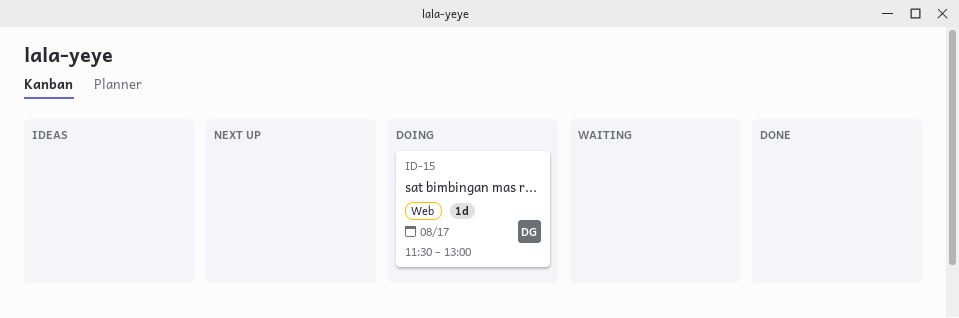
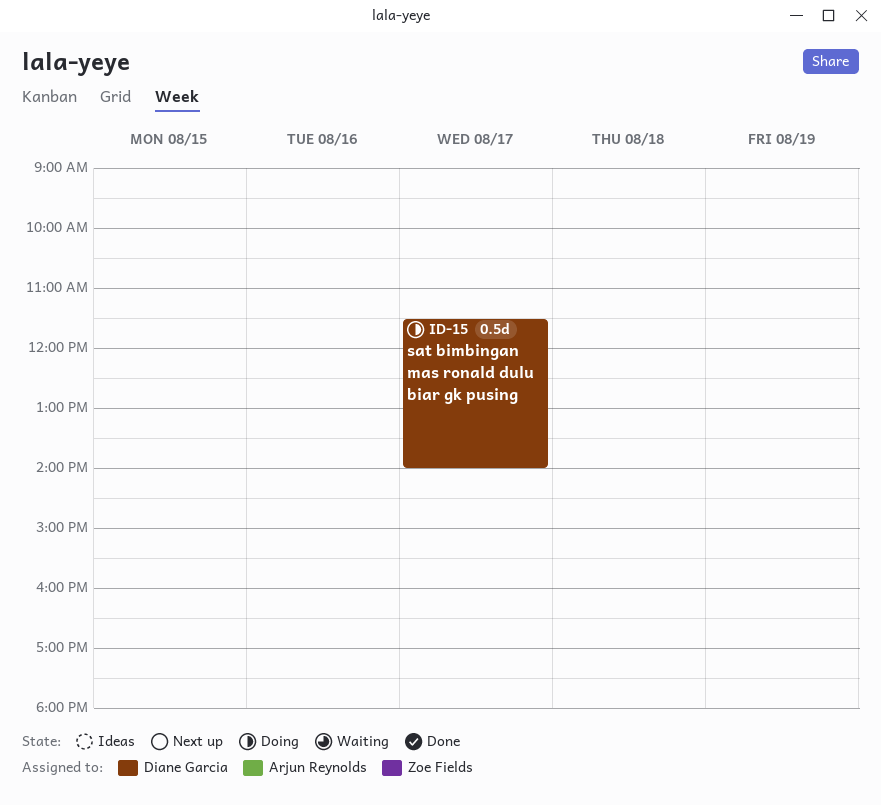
ID-15, estimate: 1d -> 0.5d
ID-15, ends: 13:00 -> 14:00

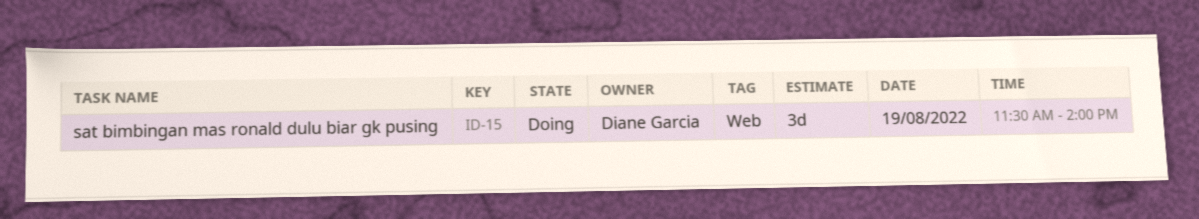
ID-15, estimate: 0.5d -> 3d
ID-15, day: Aug 17 -> Aug 19

